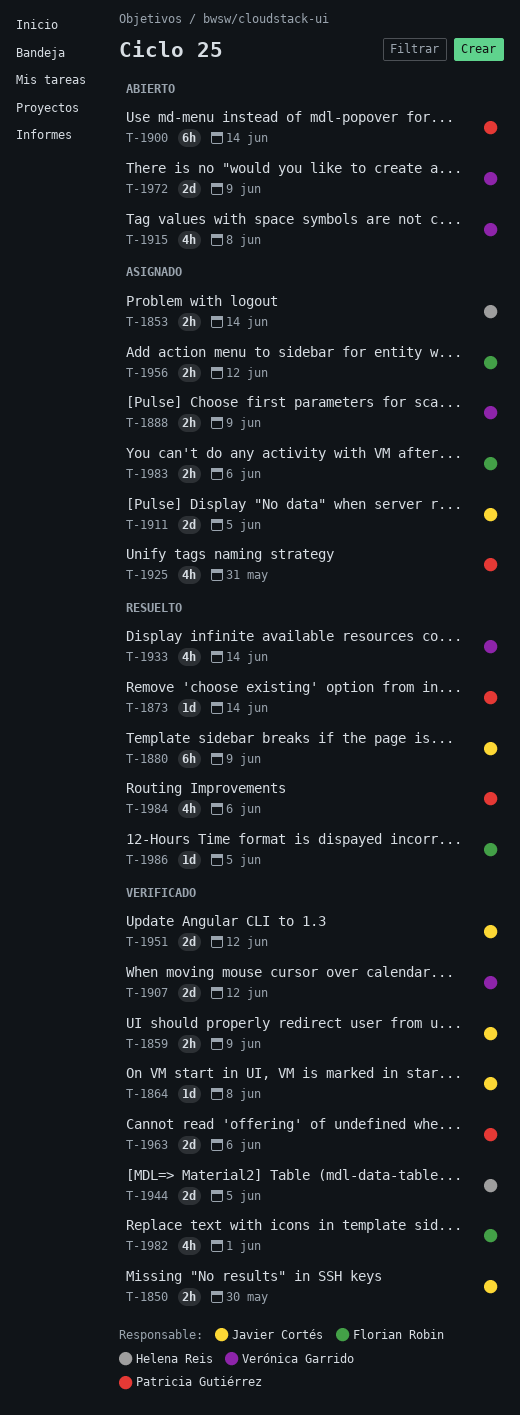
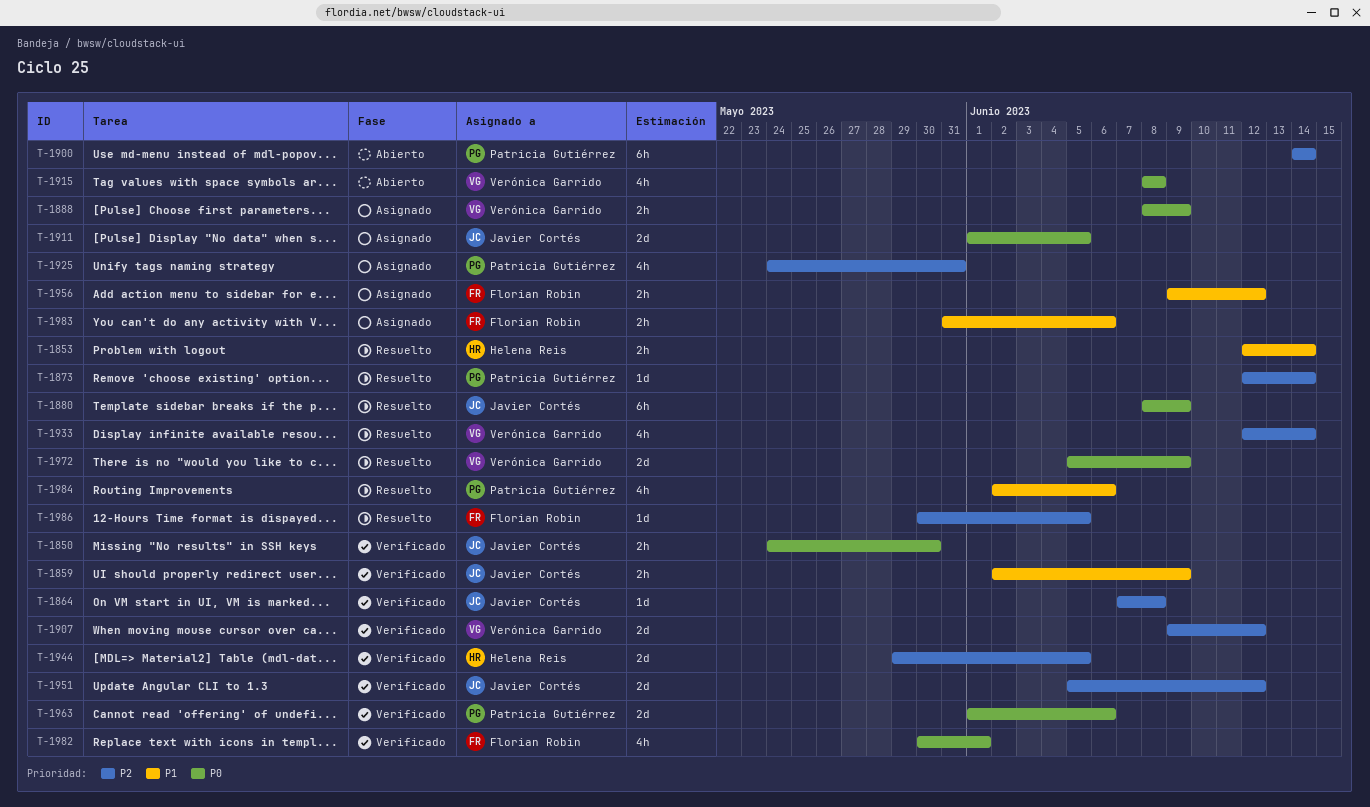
T-1853, status: Asignado -> Resuelto
T-1972, status: Abierto -> Resuelto

